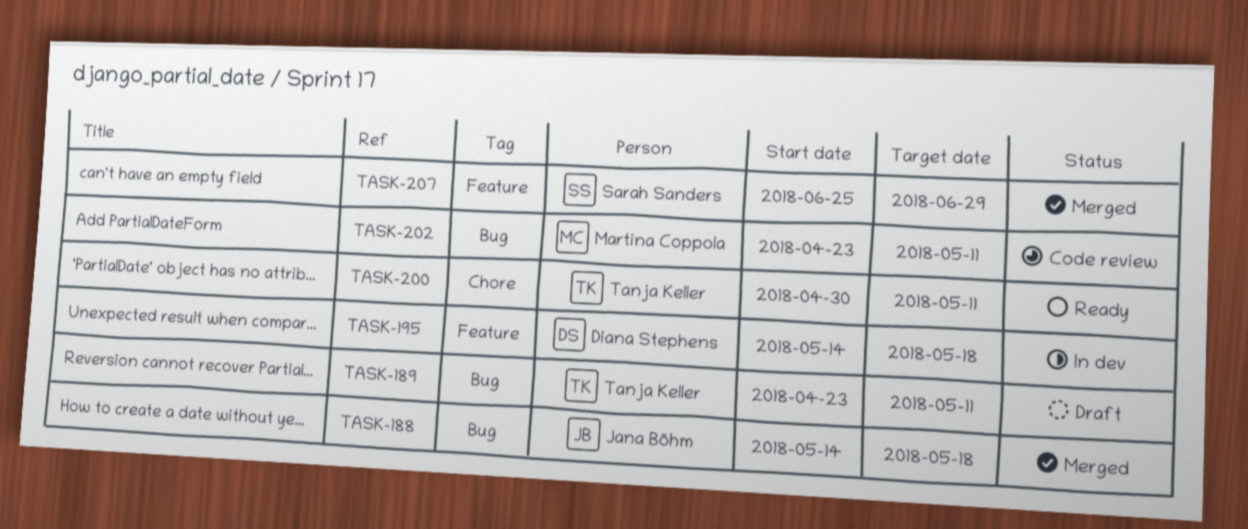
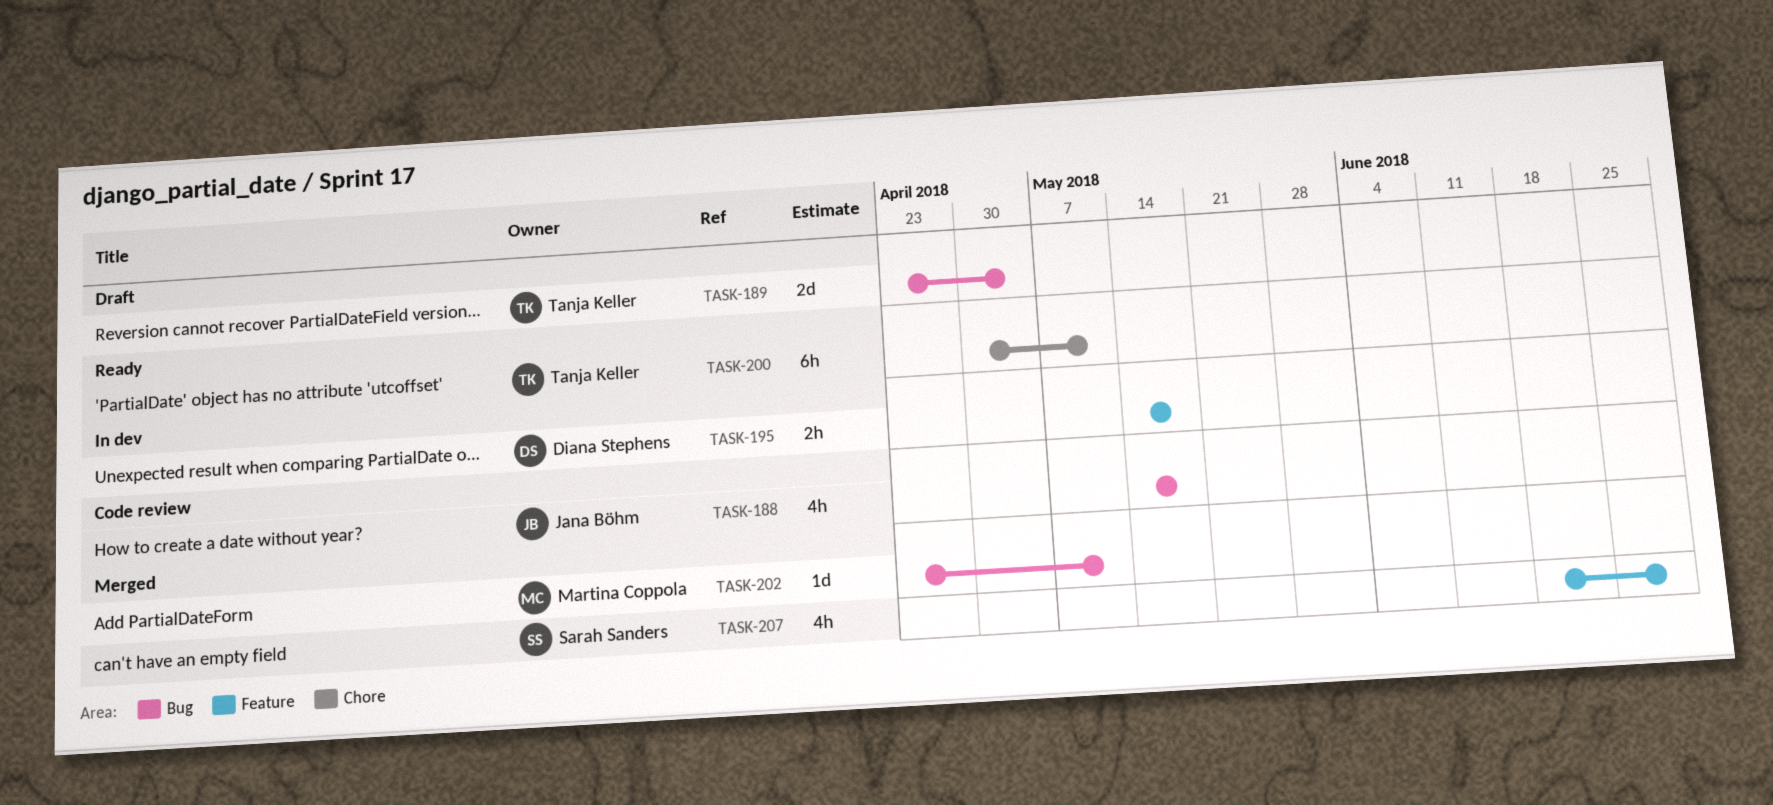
TASK-188, status: Merged -> Code review
TASK-189, due: May 11 -> May 4
TASK-202, status: Code review -> Merged
TASK-207, start: Jun 25 -> Jun 18

